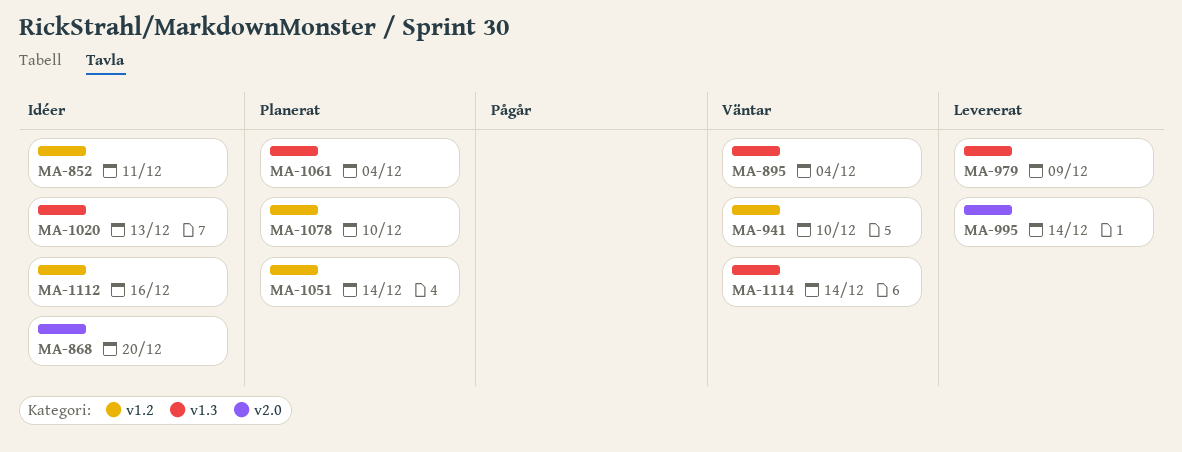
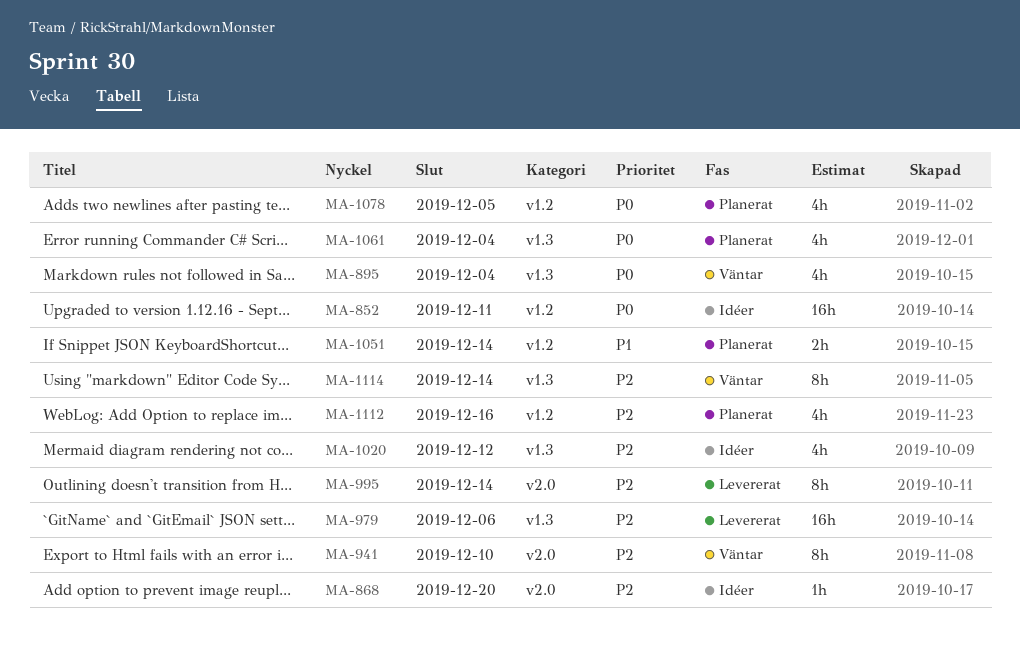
MA-941, label: v1.2 -> v2.0
MA-979, due: Dec 9 -> Dec 6
MA-1020, due: Dec 13 -> Dec 12
MA-1078, due: Dec 10 -> Dec 5
MA-1112, status: Idéer -> Planerat

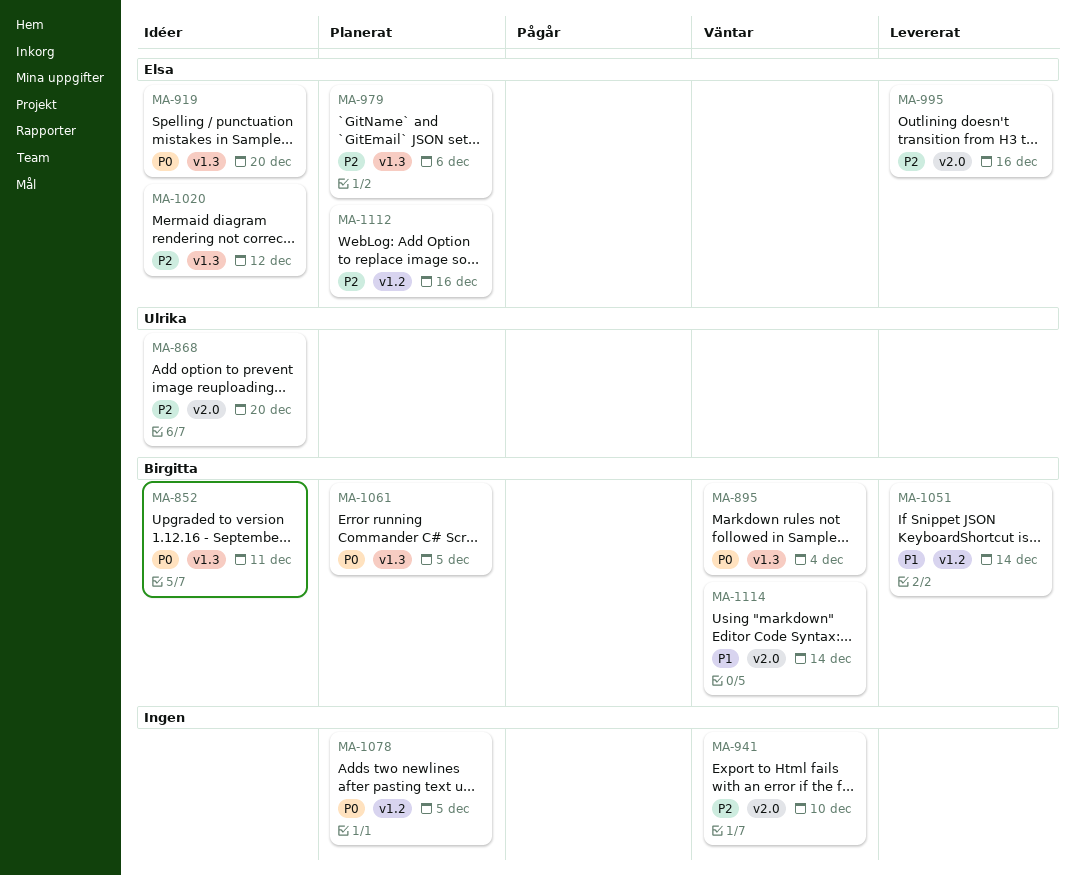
MA-852, label: v1.2 -> v1.3
MA-919: none -> present
MA-979, status: Levererat -> Planerat
MA-995, due: Dec 14 -> Dec 16
MA-1051, status: Planerat -> Levererat
MA-1061, due: Dec 4 -> Dec 5
MA-1114, priority: P2 -> P1
MA-1114, label: v1.3 -> v2.0

